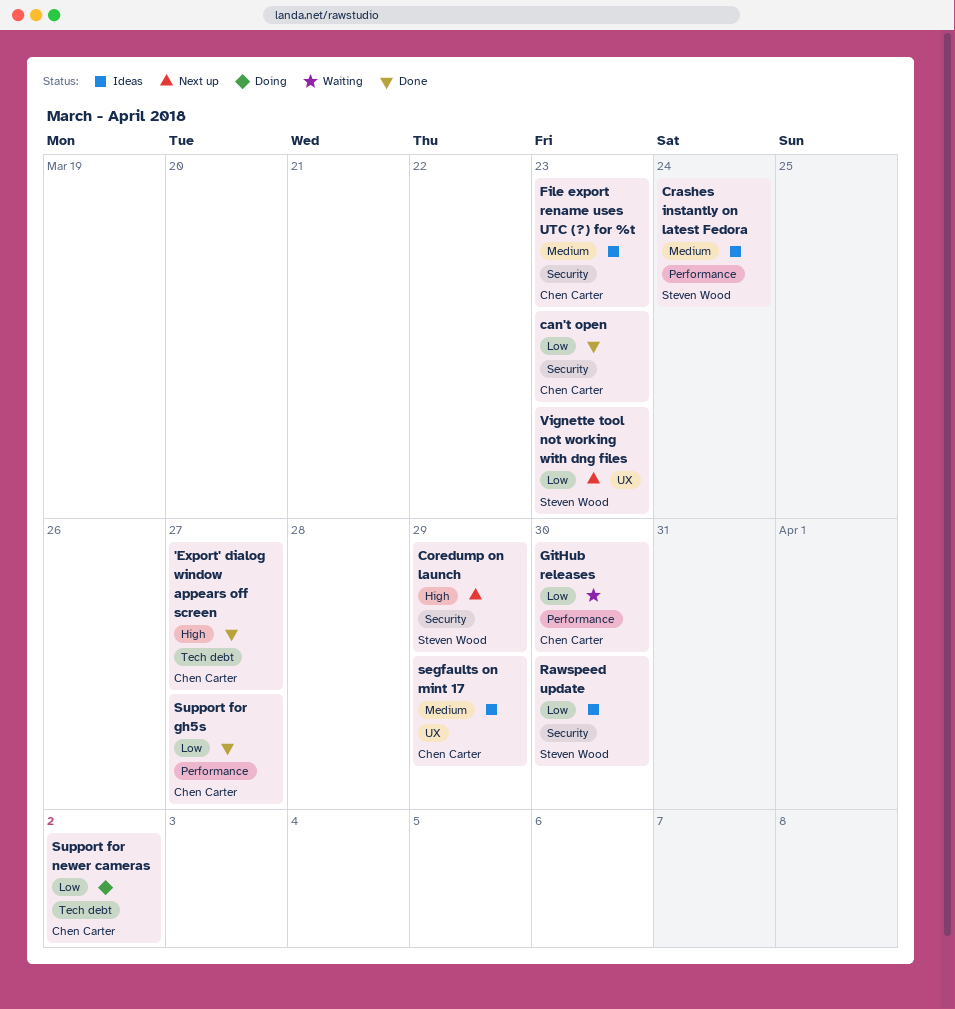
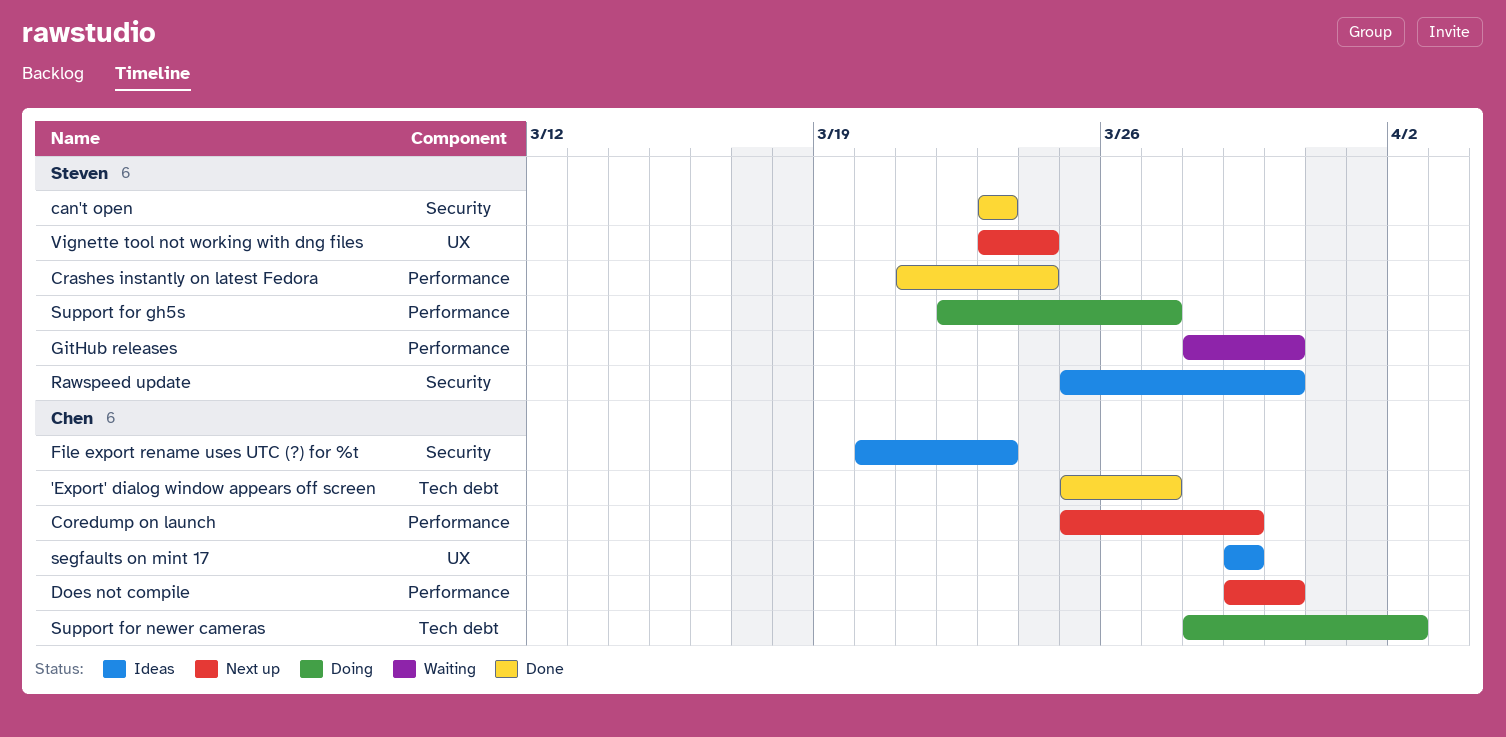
can't open, owner: Chen Carter -> Steven Wood
Coredump on launch, owner: Steven Wood -> Chen Carter
Coredump on launch, label: Security -> Performance
Crashes instantly on latest Fedora, status: Ideas -> Done
Does not compile: none -> present
GitHub releases, owner: Chen Carter -> Steven Wood
Support for gh5s, status: Done -> Doing
Support for gh5s, owner: Chen Carter -> Steven Wood
Vignette tool not working with dng files, due: Mar 23 -> Mar 24

